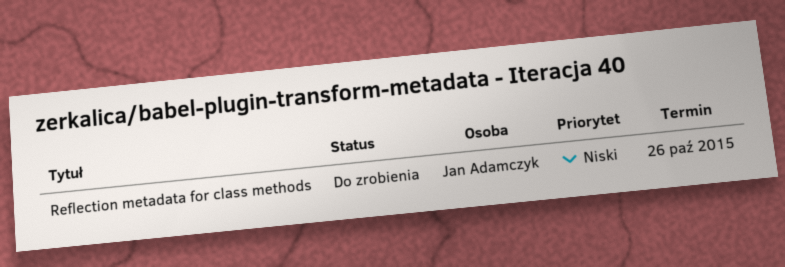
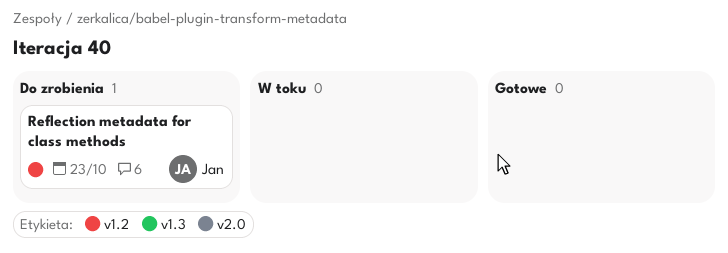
Reflection metadata for class methods, due: Oct 26 -> Oct 23

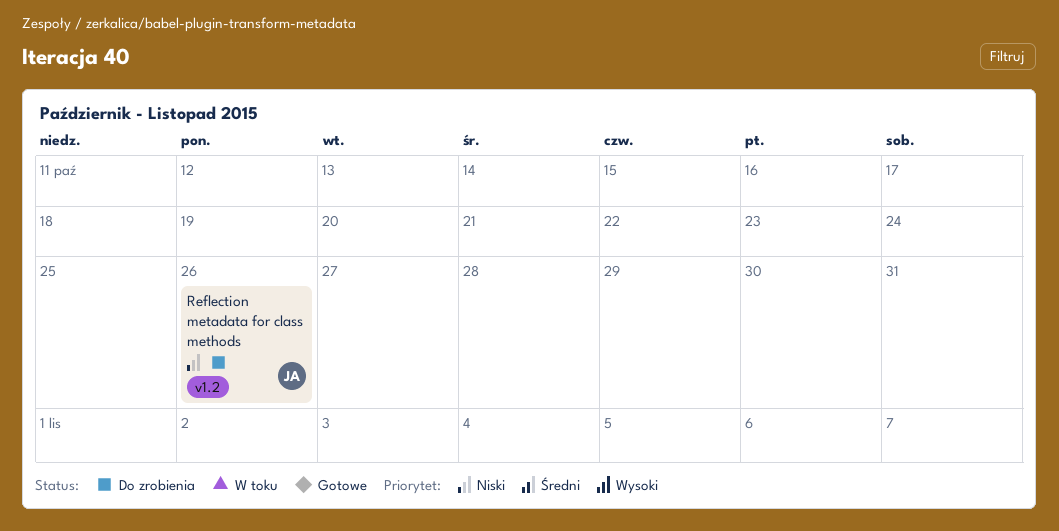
Reflection metadata for class methods, due: Oct 23 -> Oct 26

